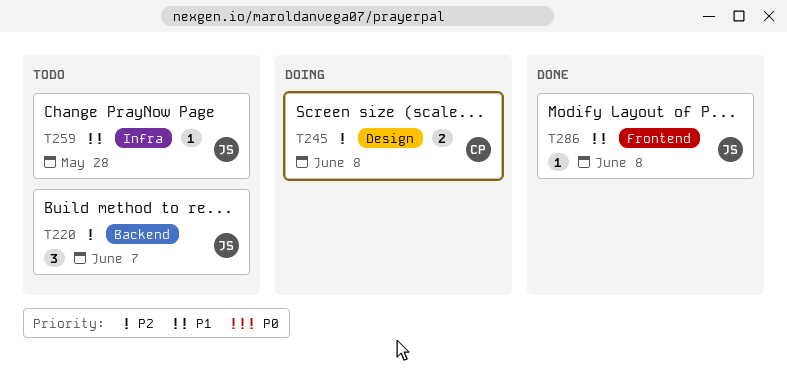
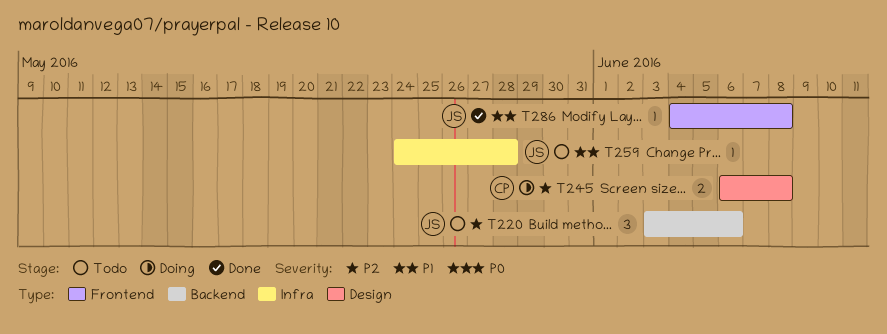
T220, due: Jun 7 -> Jun 6

